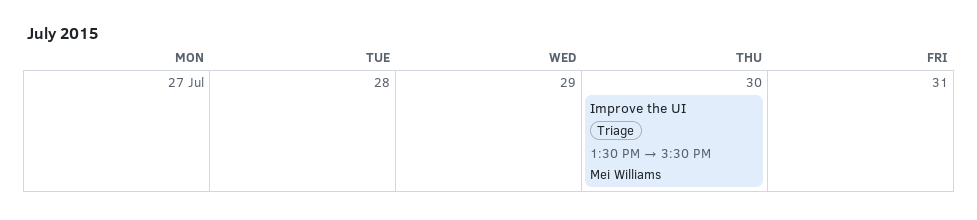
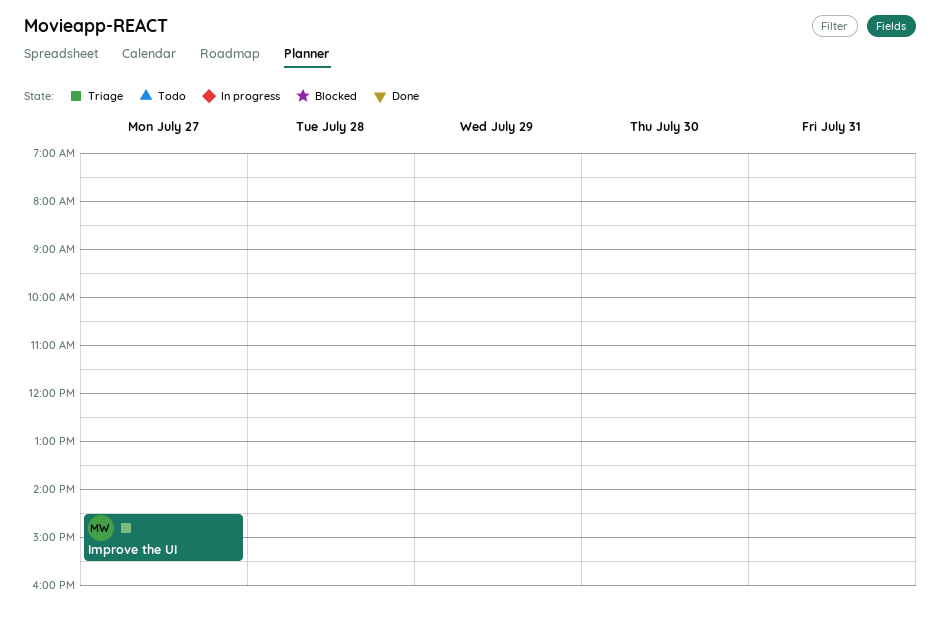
Improve the UI, day: Jul 30 -> Jul 27
Improve the UI, begins: 13:30 -> 14:30

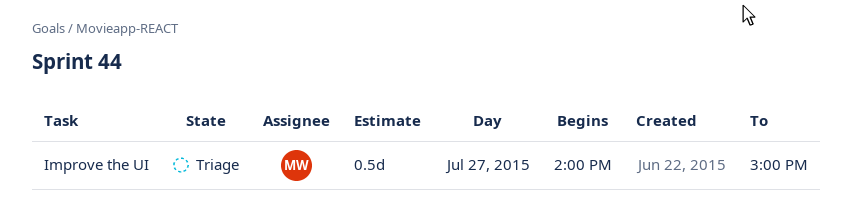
Improve the UI, begins: 14:30 -> 14:00
Improve the UI, ends: 15:30 -> 15:00

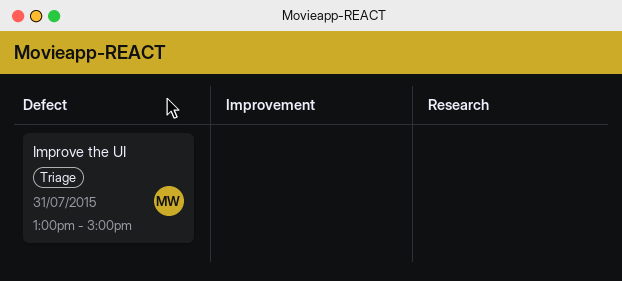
Improve the UI, day: Jul 27 -> Jul 31
Improve the UI, begins: 14:00 -> 13:00

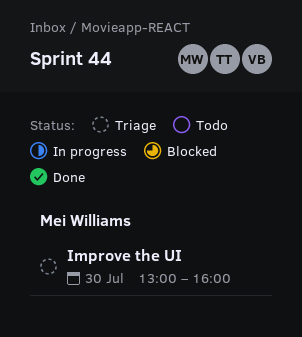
Improve the UI, day: Jul 31 -> Jul 30
Improve the UI, ends: 15:00 -> 16:00

